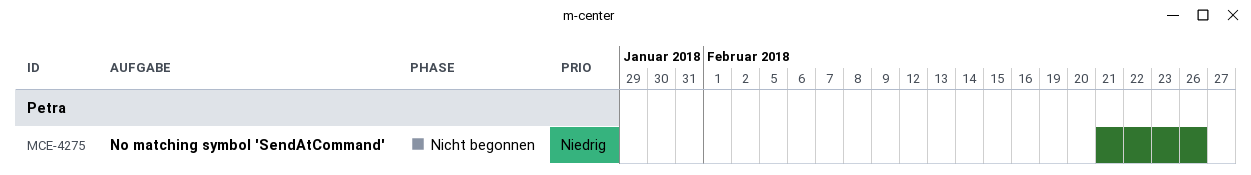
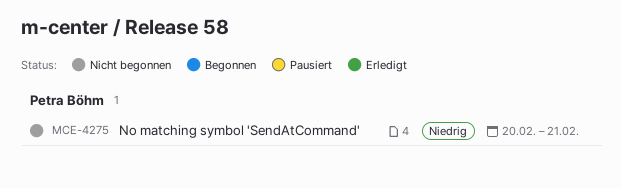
MCE-4275, start: Feb 21 -> Feb 20
MCE-4275, due: Feb 26 -> Feb 21

